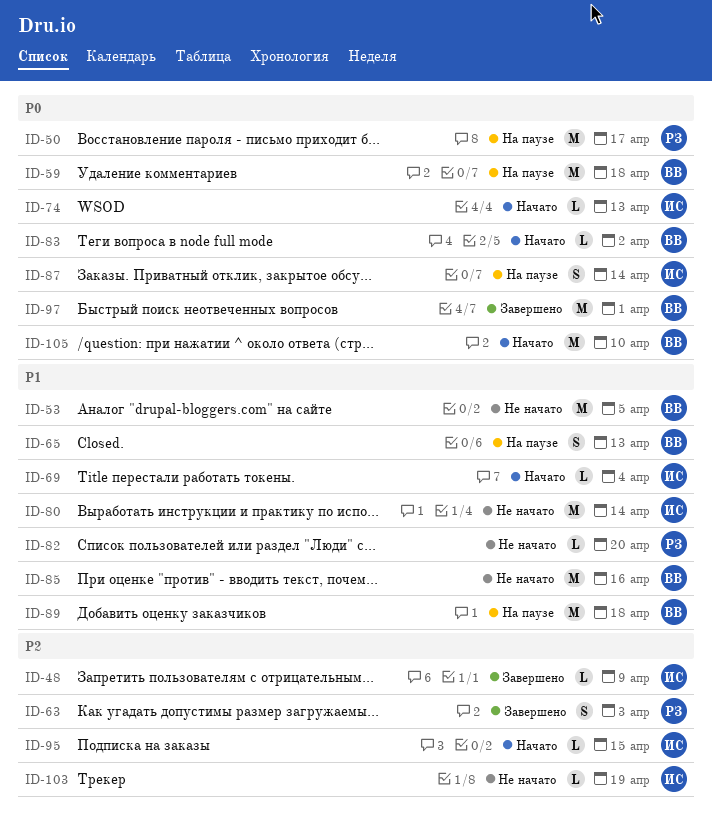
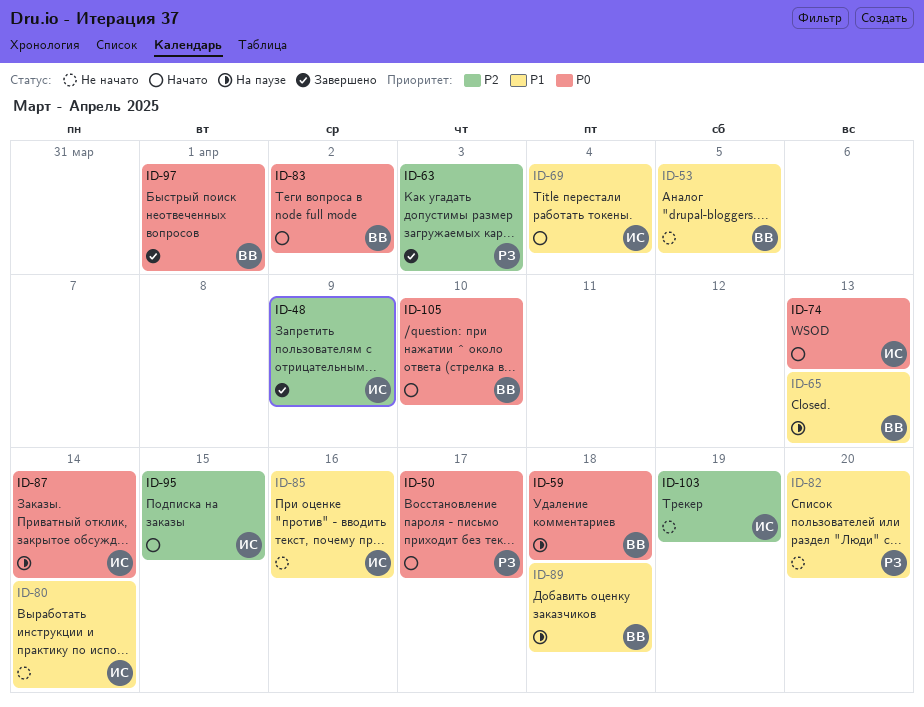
ID-50, status: На паузе -> Начато
ID-85, owner: ВВ -> ИС

